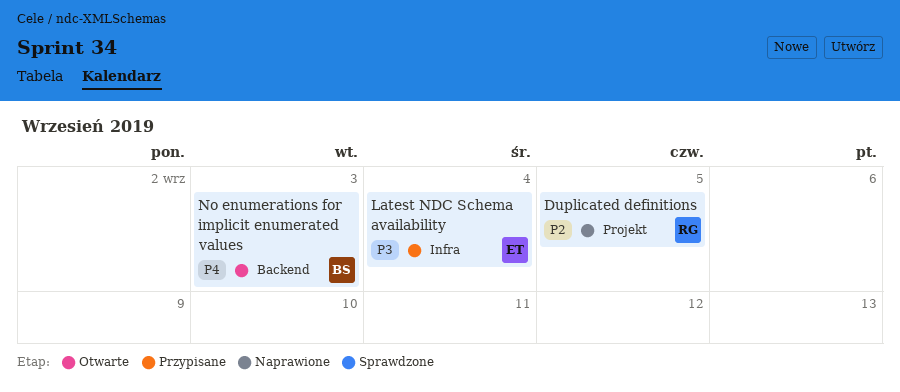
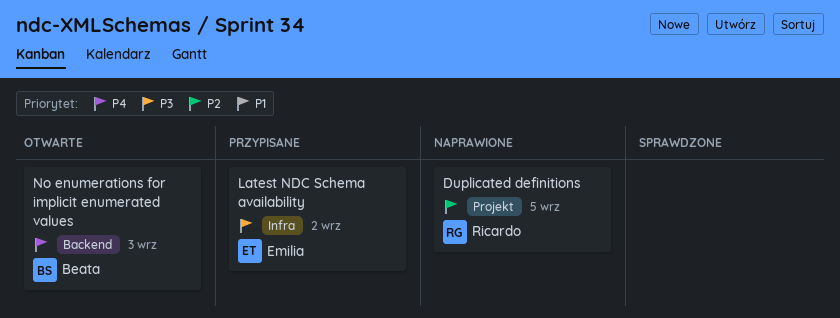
Latest NDC Schema availability, due: Sep 4 -> Sep 2

